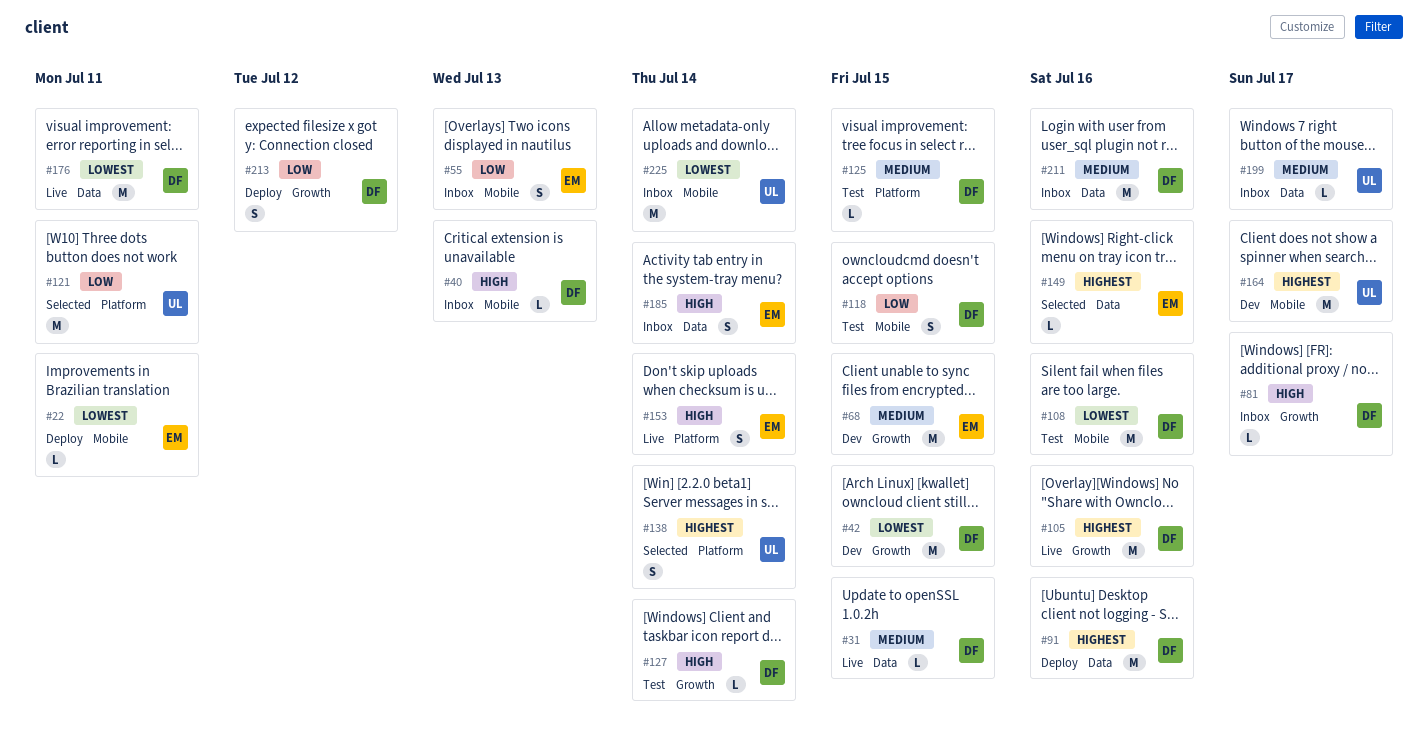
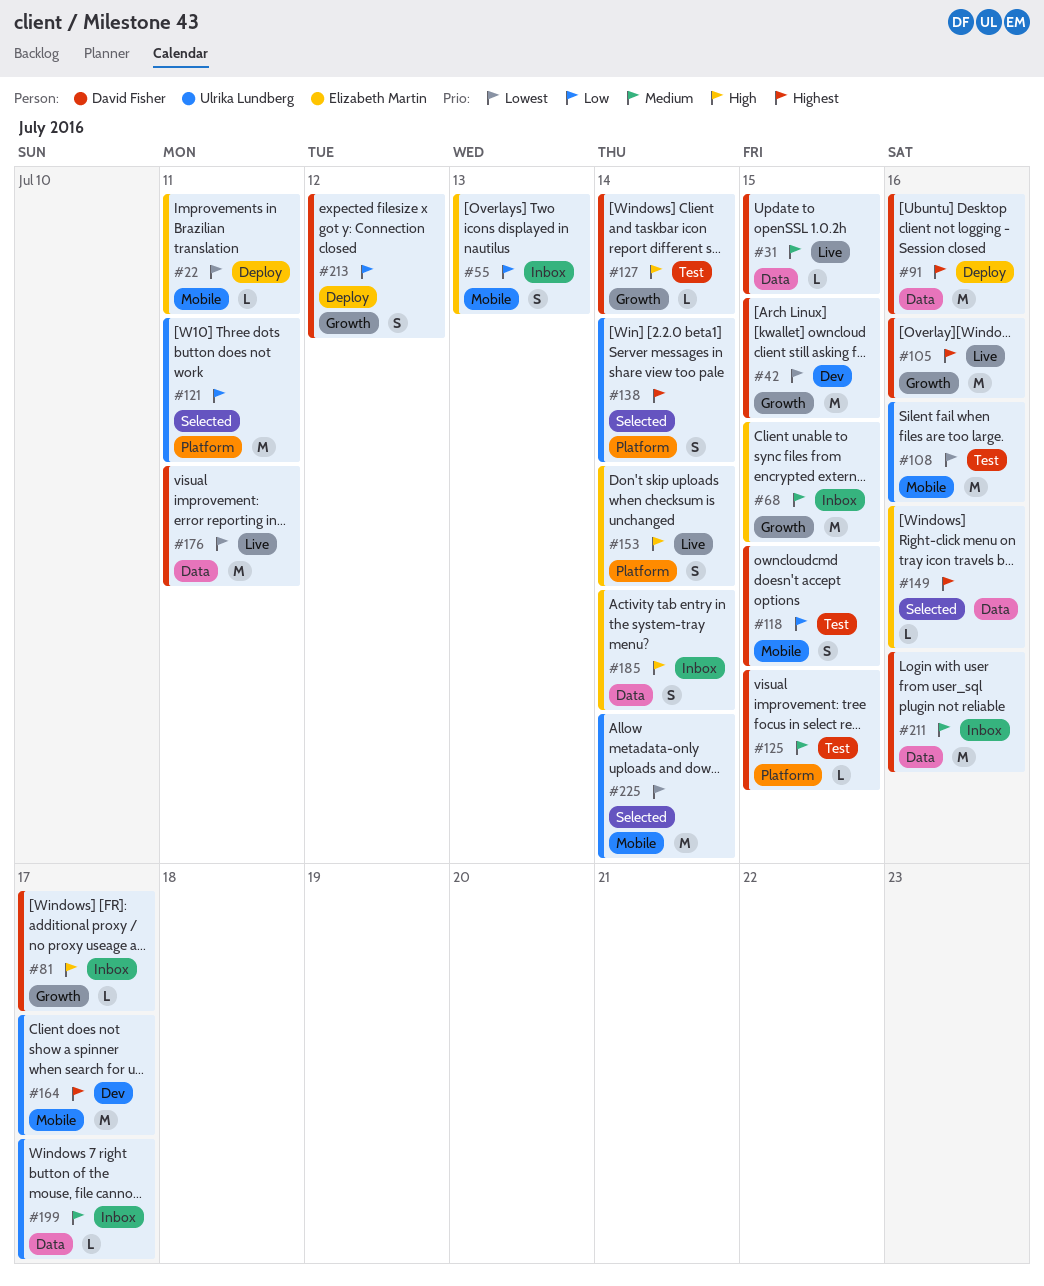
#40: present -> none
#68, status: Dev -> Inbox
#108, owner: David Fisher -> Ulrika Lundberg
#225, status: Inbox -> Selected

